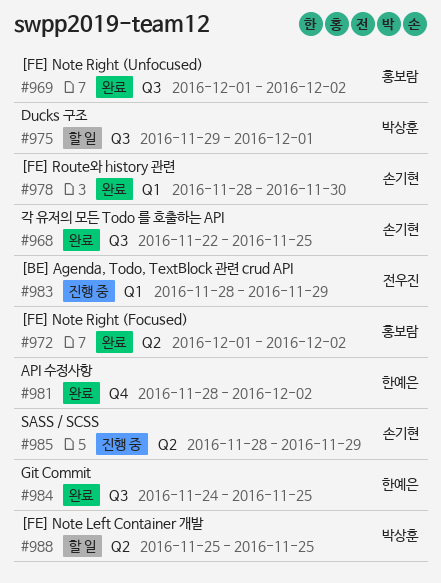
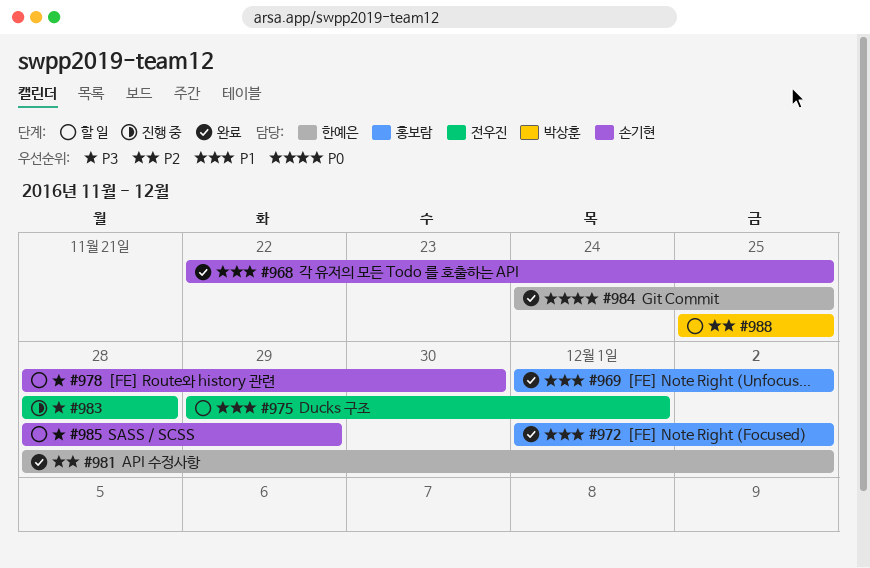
#975, owner: 박상훈 -> 전우진
#978, status: 완료 -> 할 일
#983, due: Nov 29 -> Nov 28
#985, status: 진행 중 -> 할 일

